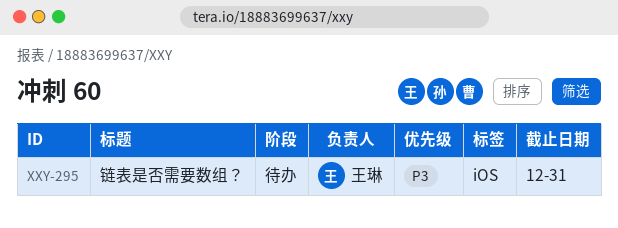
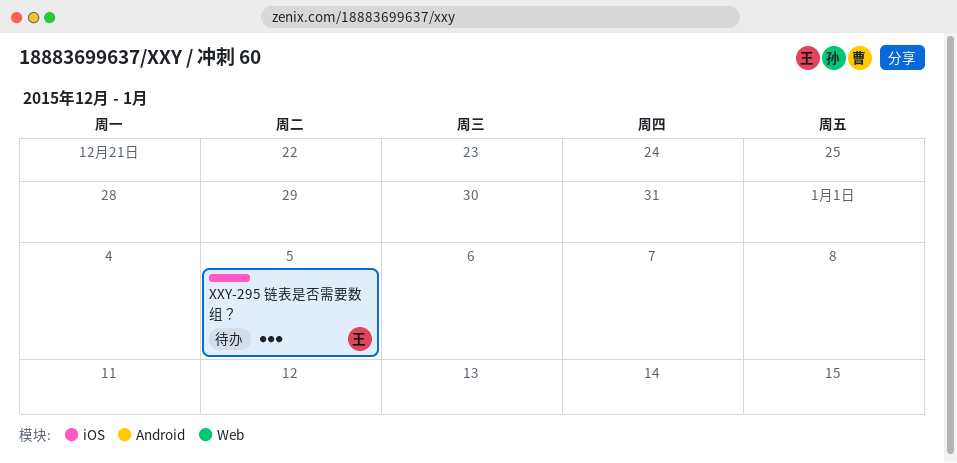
XXY-295, due: Dec 31 -> Jan 5

